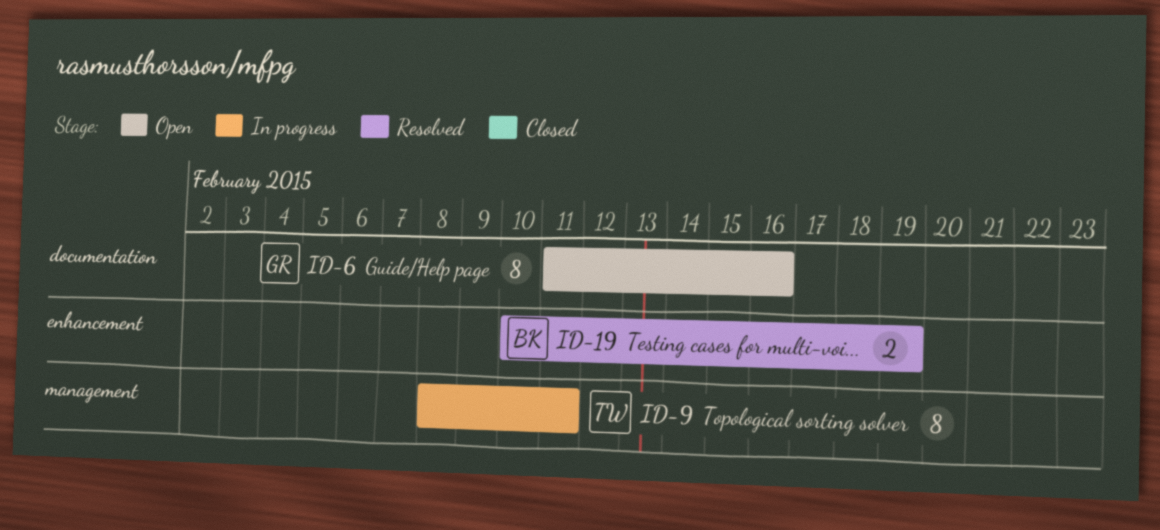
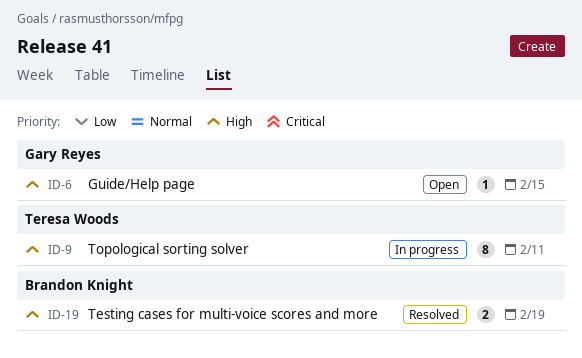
ID-6, estimate: 8 -> 1
ID-6, due: Feb 16 -> Feb 15

